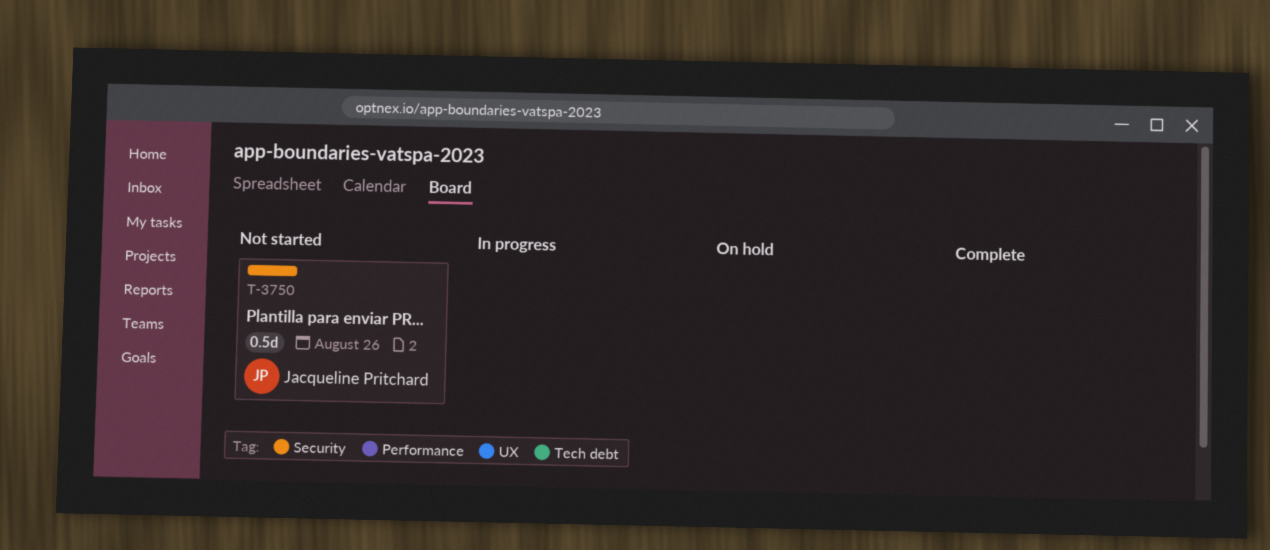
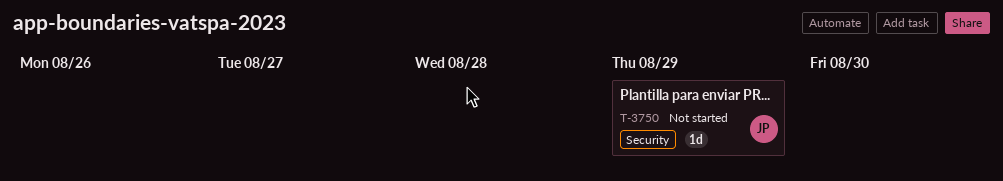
T-3750, estimate: 0.5d -> 1d
T-3750, due: Aug 26 -> Aug 29

